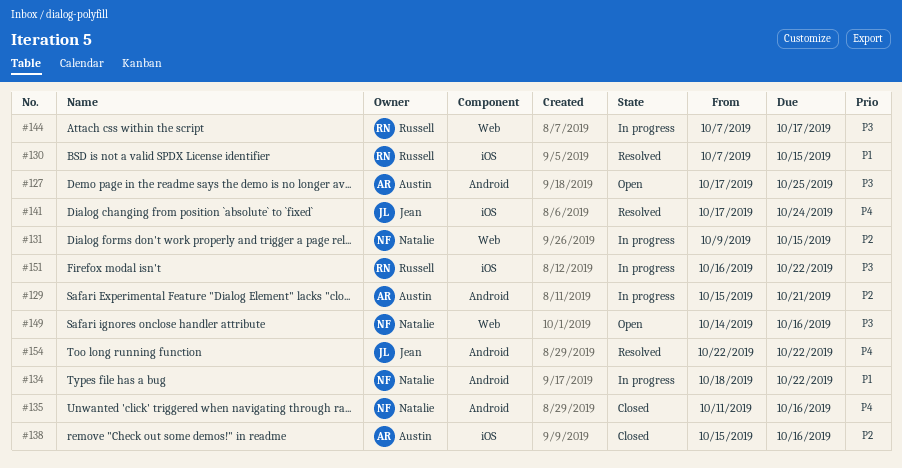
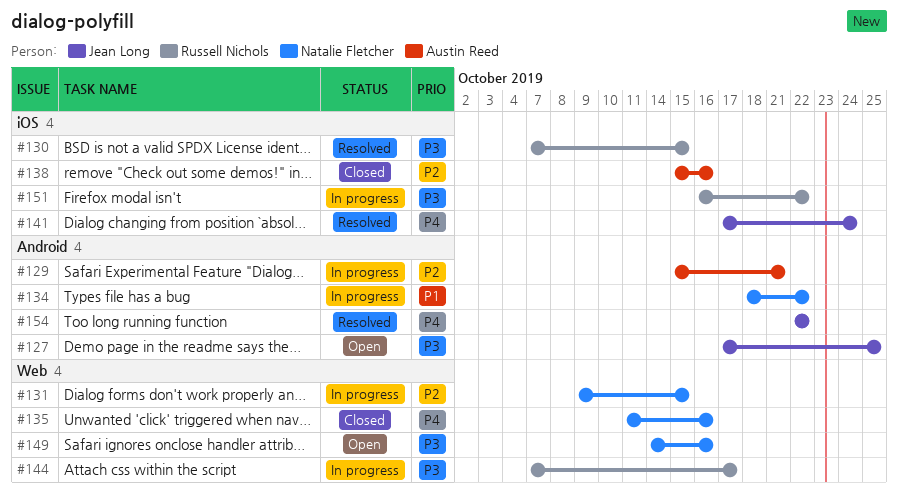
#127, owner: Austin Reed -> Jean Long
#130, priority: P1 -> P3
#135, label: Android -> Web

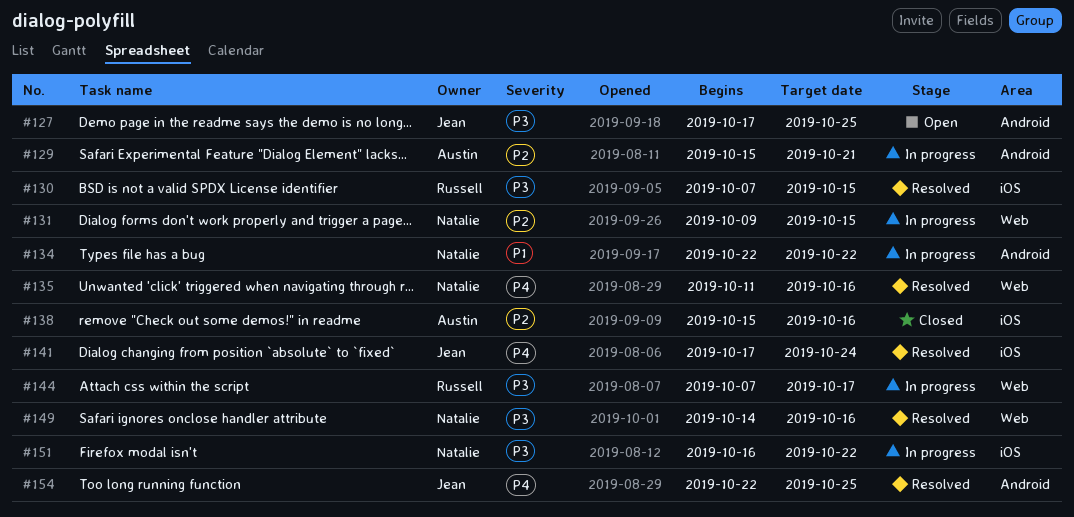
#134, start: Oct 18 -> Oct 22
#135, status: Closed -> Resolved
#149, status: Open -> Resolved
#151, owner: Russell Nichols -> Natalie Fletcher
#154, due: Oct 22 -> Oct 25

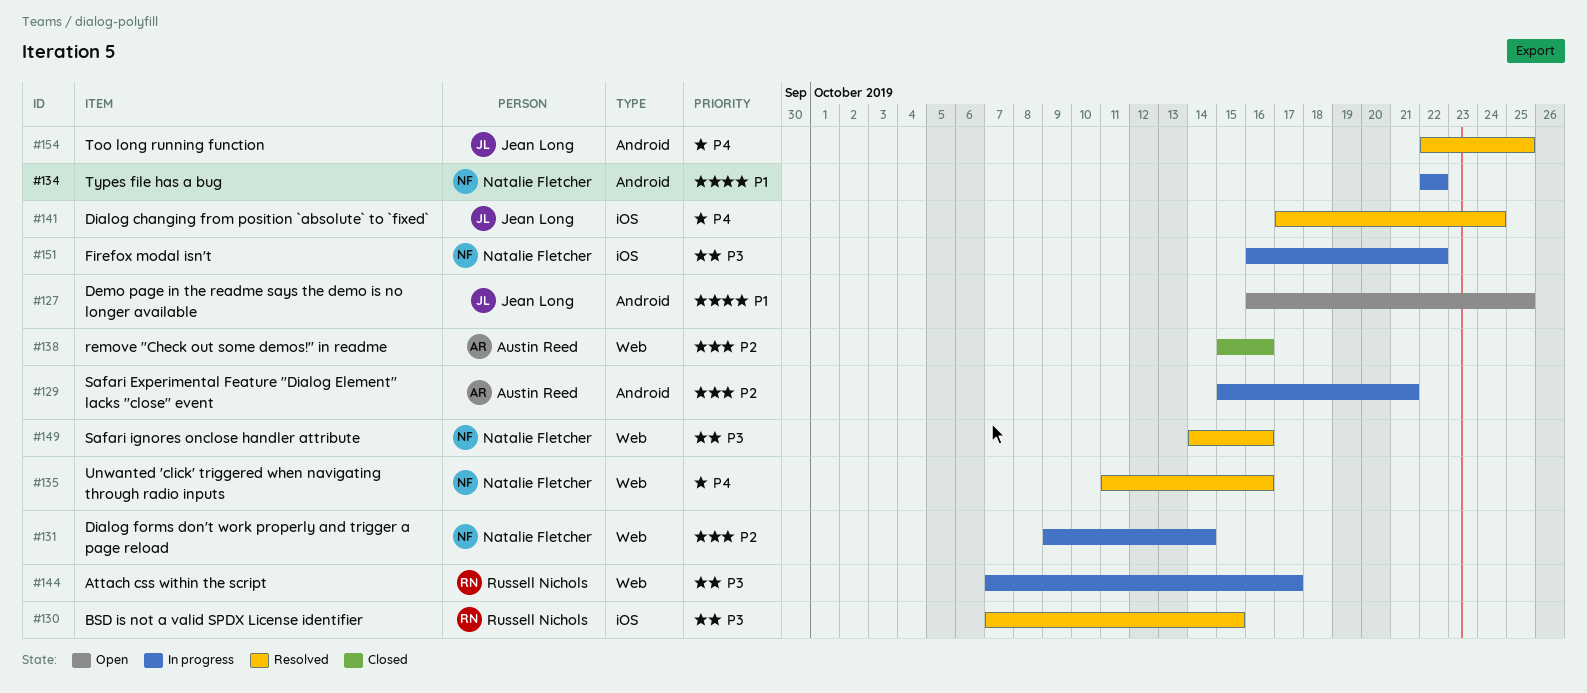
#127, priority: P3 -> P1
#127, start: Oct 17 -> Oct 16
#131, due: Oct 15 -> Oct 14
#138, label: iOS -> Web

